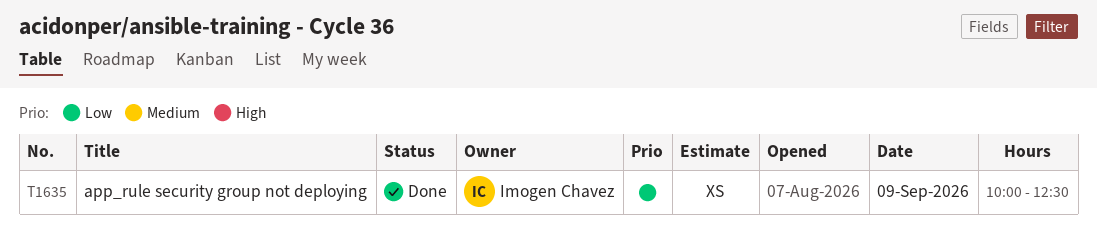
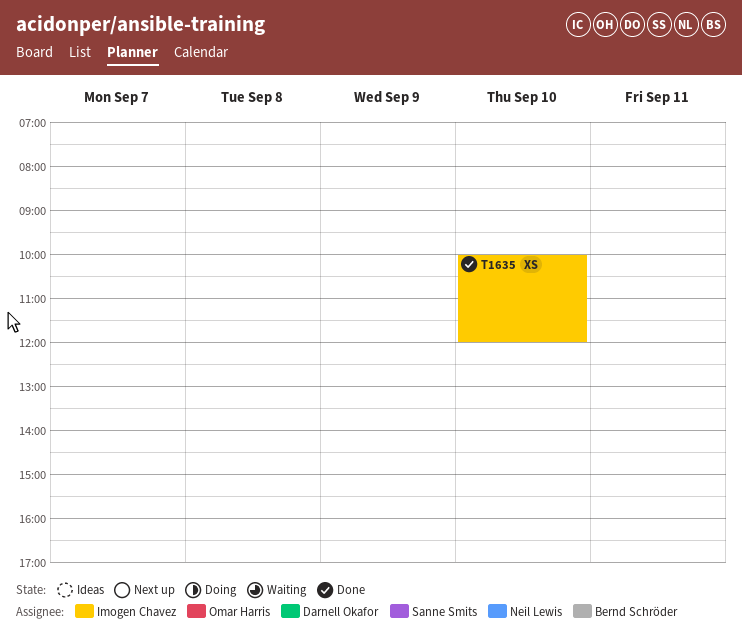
T1635, day: Sep 9 -> Sep 10
T1635, ends: 12:30 -> 12:00

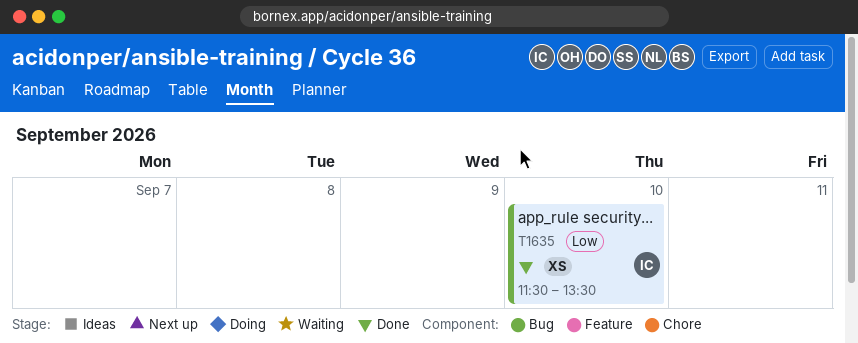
T1635, begins: 10:00 -> 11:30
T1635, ends: 12:00 -> 13:30

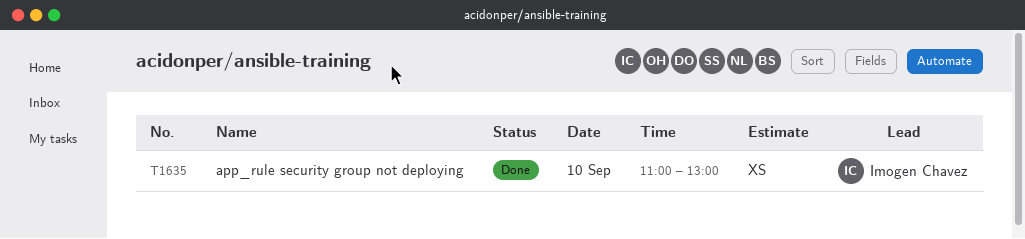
T1635, begins: 11:30 -> 11:00
T1635, ends: 13:30 -> 13:00

